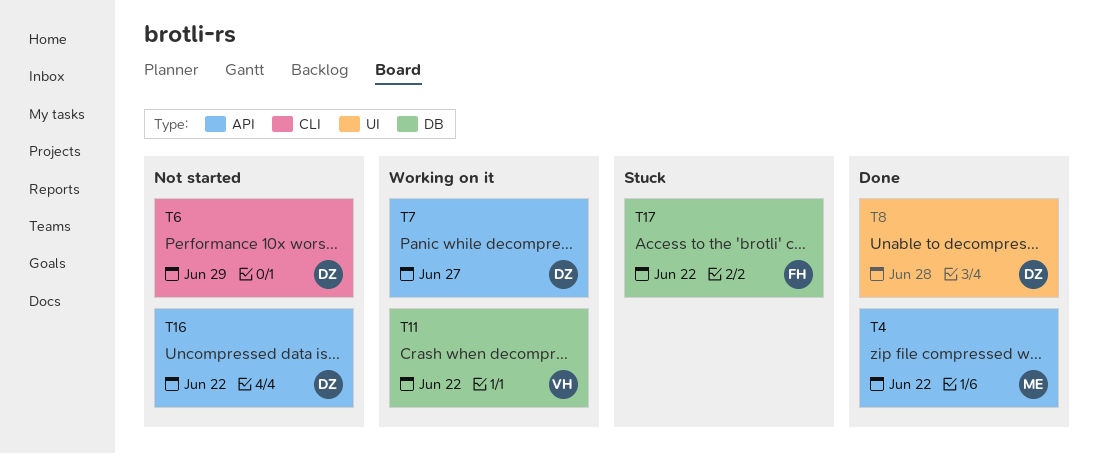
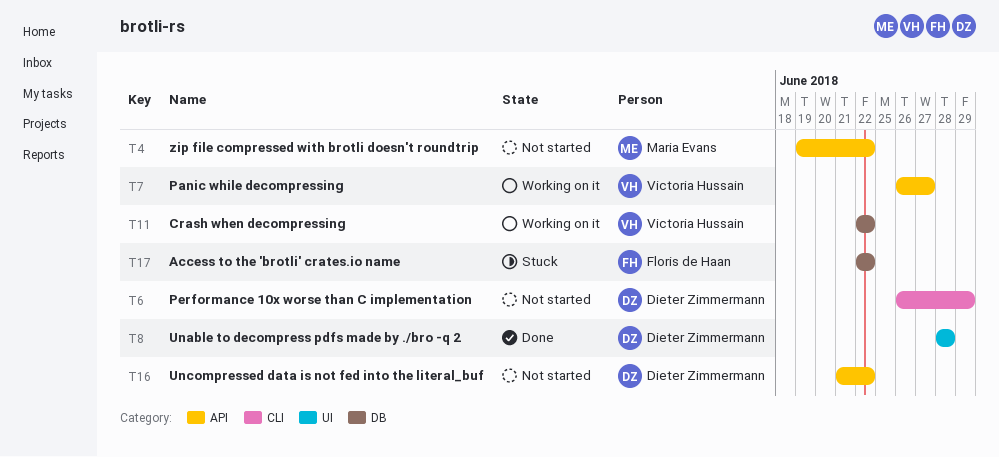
T4, status: Done -> Not started
T7, owner: Dieter Zimmermann -> Victoria Hussain

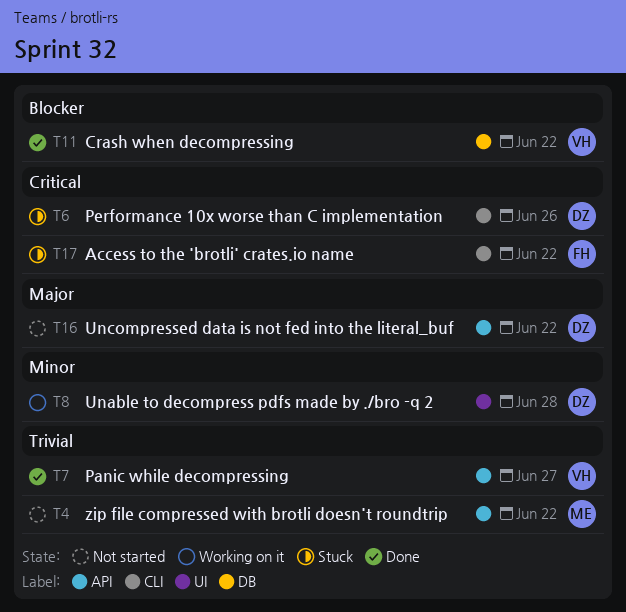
T6, status: Not started -> Stuck
T6, due: Jun 29 -> Jun 26
T7, status: Working on it -> Done
T8, status: Done -> Working on it
T11, status: Working on it -> Done
T17, label: DB -> CLI

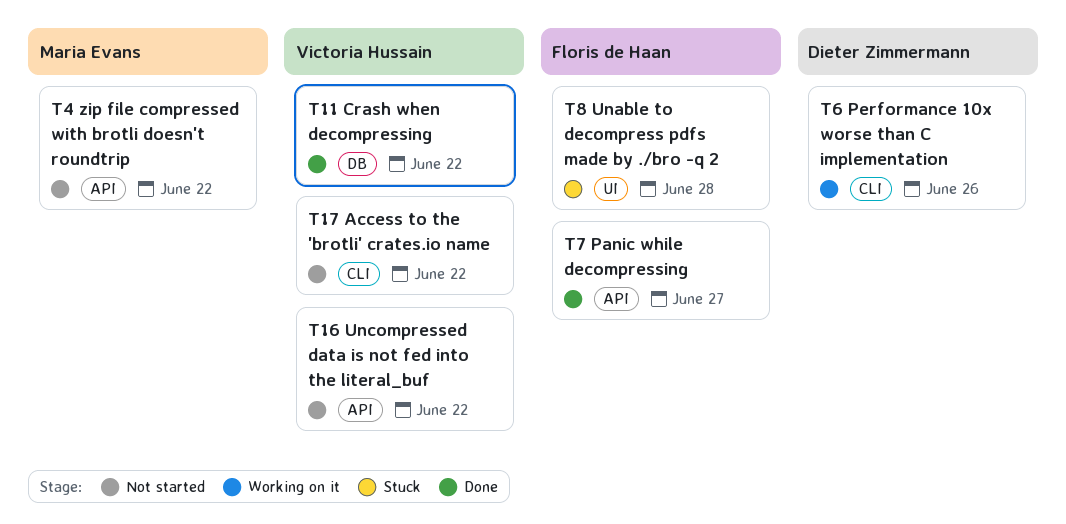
T6, status: Stuck -> Working on it
T7, owner: Victoria Hussain -> Floris de Haan
T8, status: Working on it -> Stuck
T8, owner: Dieter Zimmermann -> Floris de Haan
T16, owner: Dieter Zimmermann -> Victoria Hussain
T17, status: Stuck -> Not started
T17, owner: Floris de Haan -> Victoria Hussain

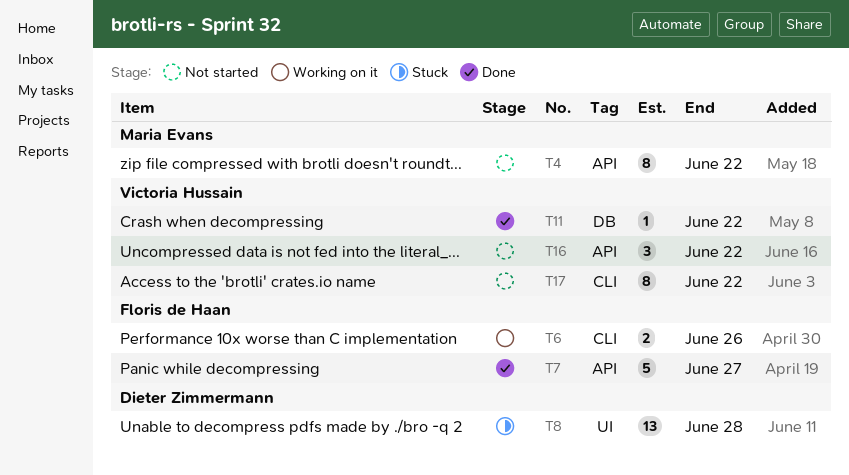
T6, owner: Dieter Zimmermann -> Floris de Haan
T8, owner: Floris de Haan -> Dieter Zimmermann

